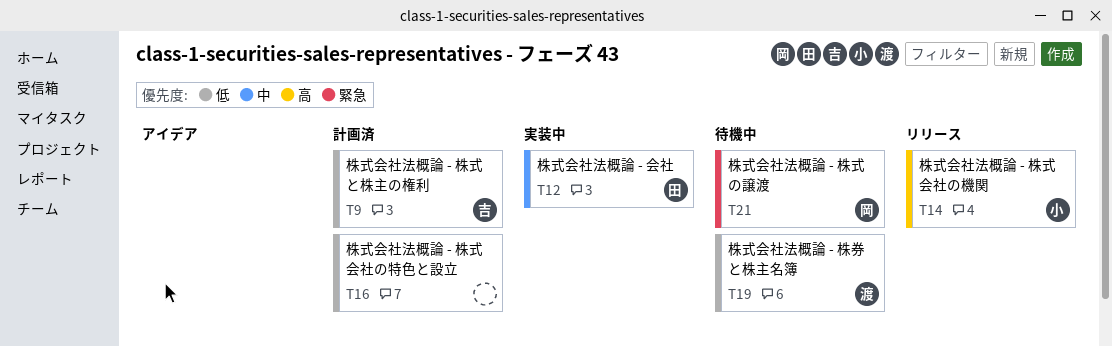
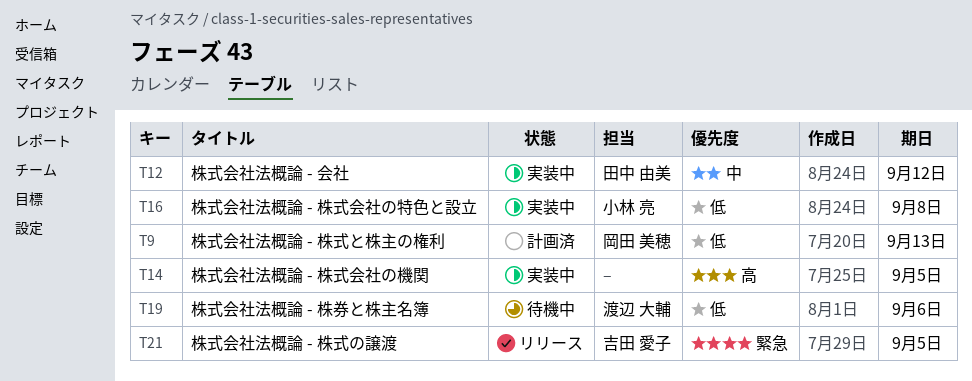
T9, owner: 吉田 愛子 -> 岡田 美穂
T14, status: リリース -> 実装中
T14, owner: 小林 亮 -> none
T16, status: 計画済 -> 実装中
T16, owner: none -> 小林 亮
T21, status: 待機中 -> リリース
T21, owner: 岡田 美穂 -> 吉田 愛子

